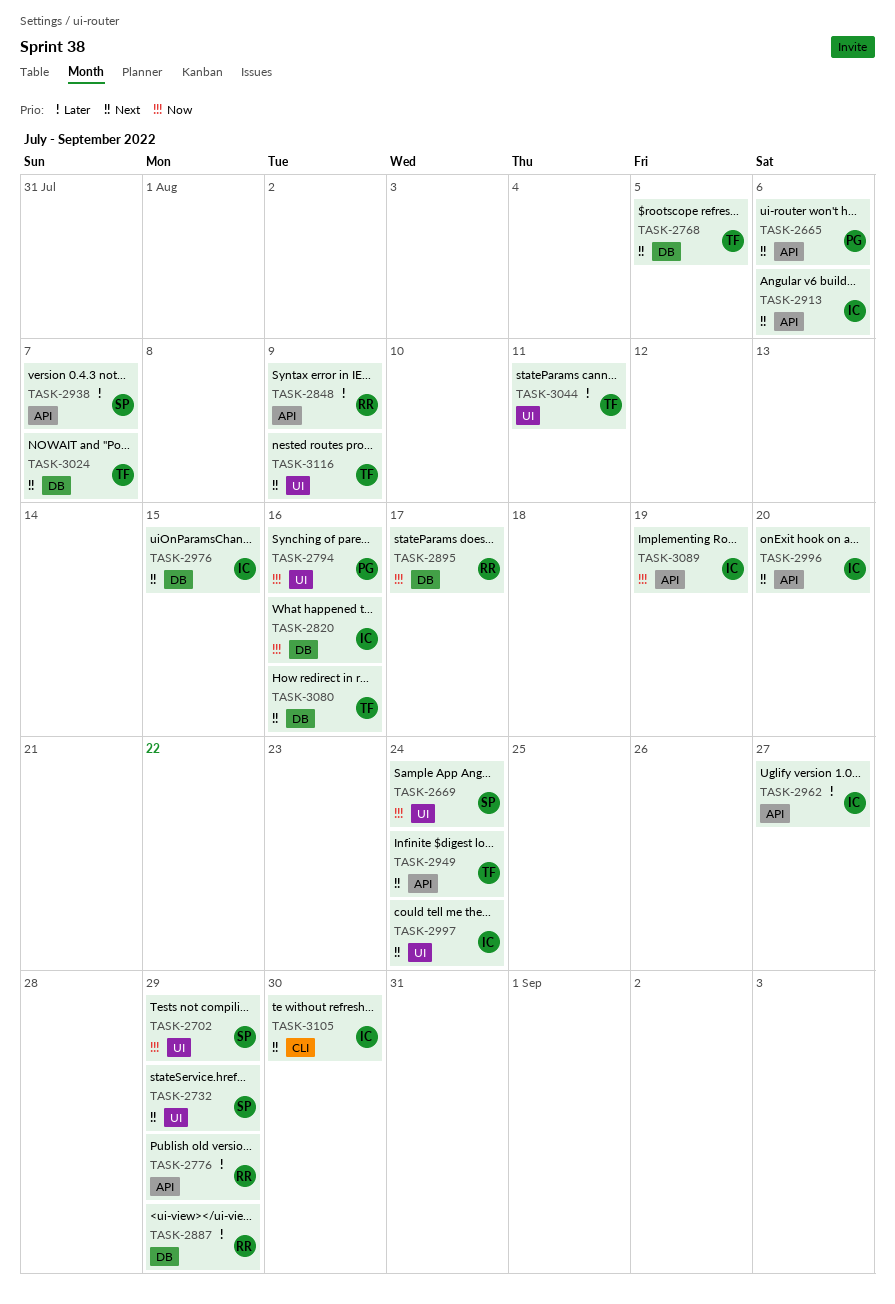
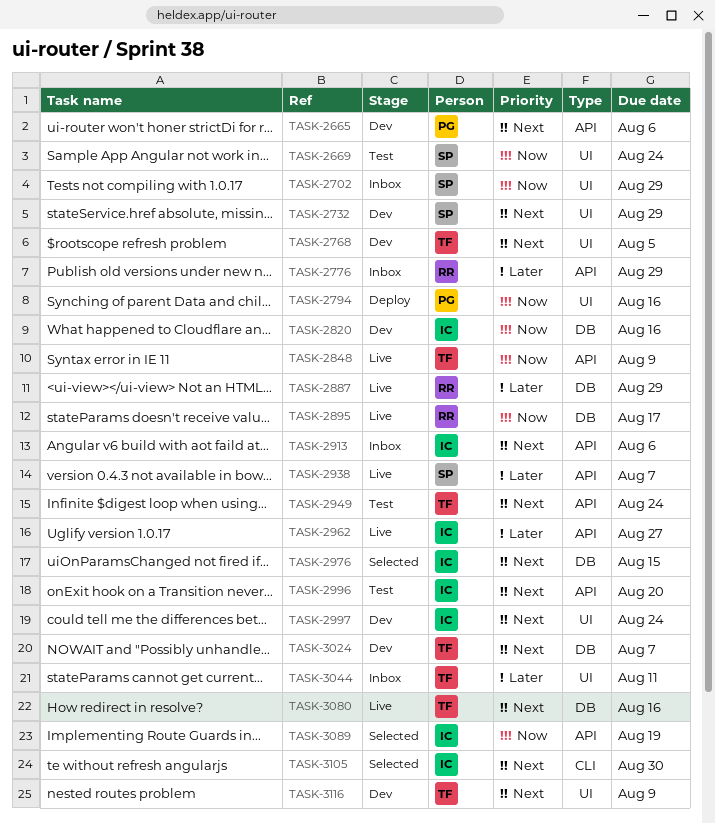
TASK-2768, label: DB -> UI
TASK-2848, owner: RR -> TF
TASK-2848, priority: Later -> Now

